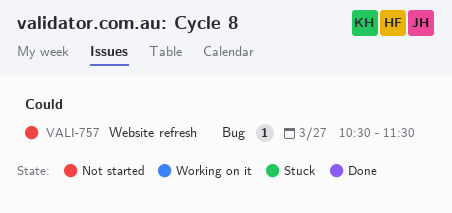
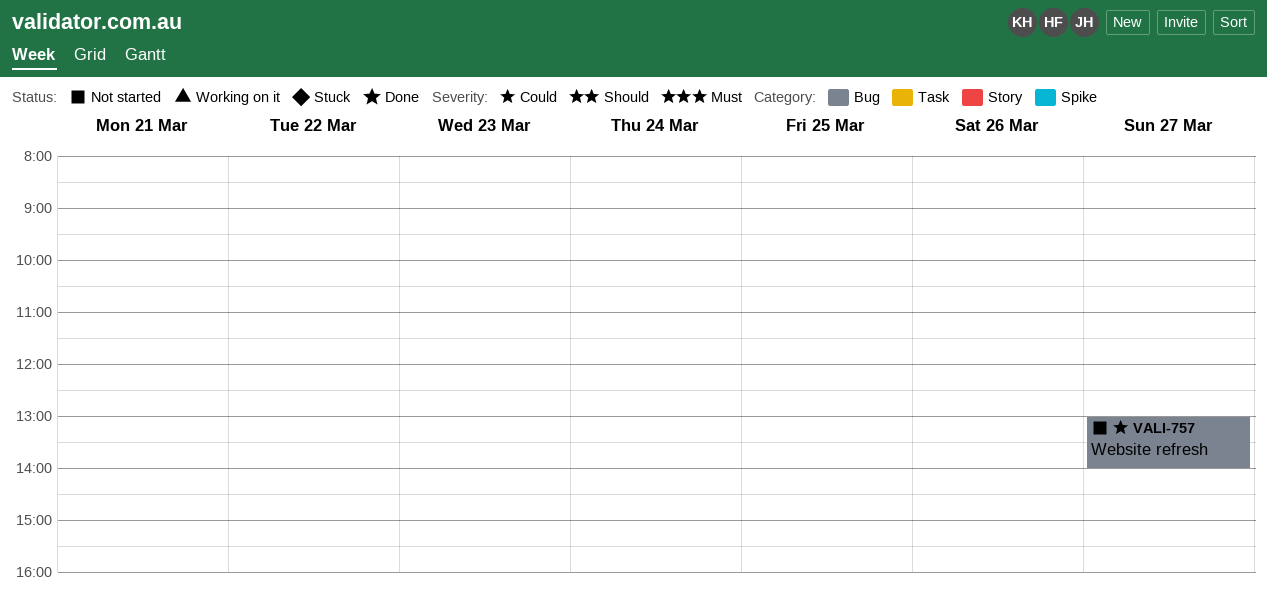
VALI-757, begins: 10:30 -> 13:00
VALI-757, ends: 11:30 -> 14:00

